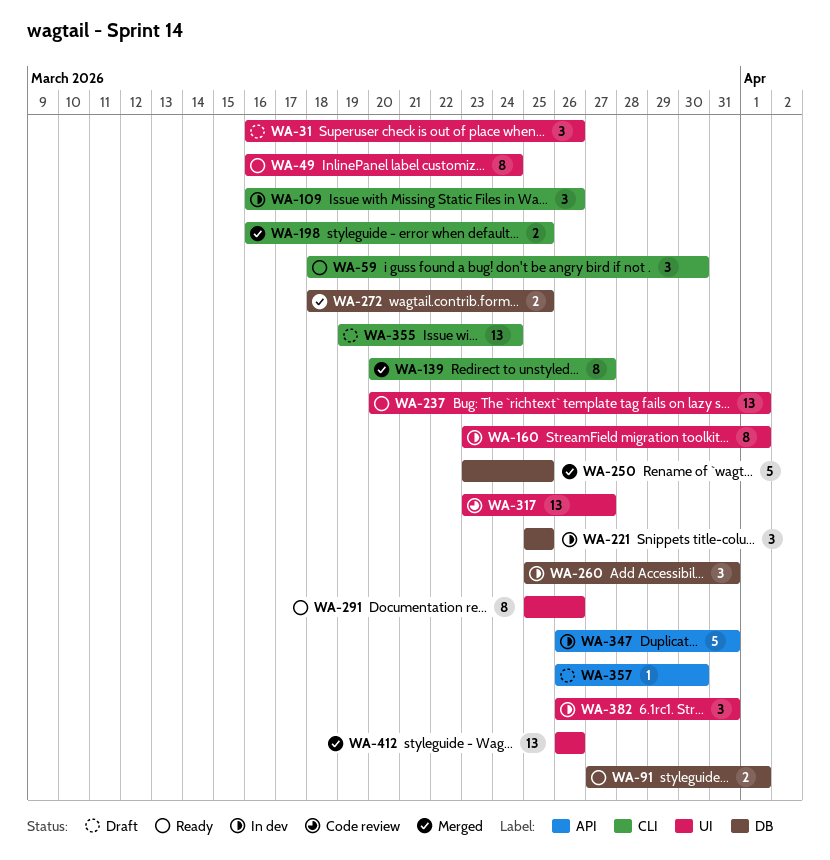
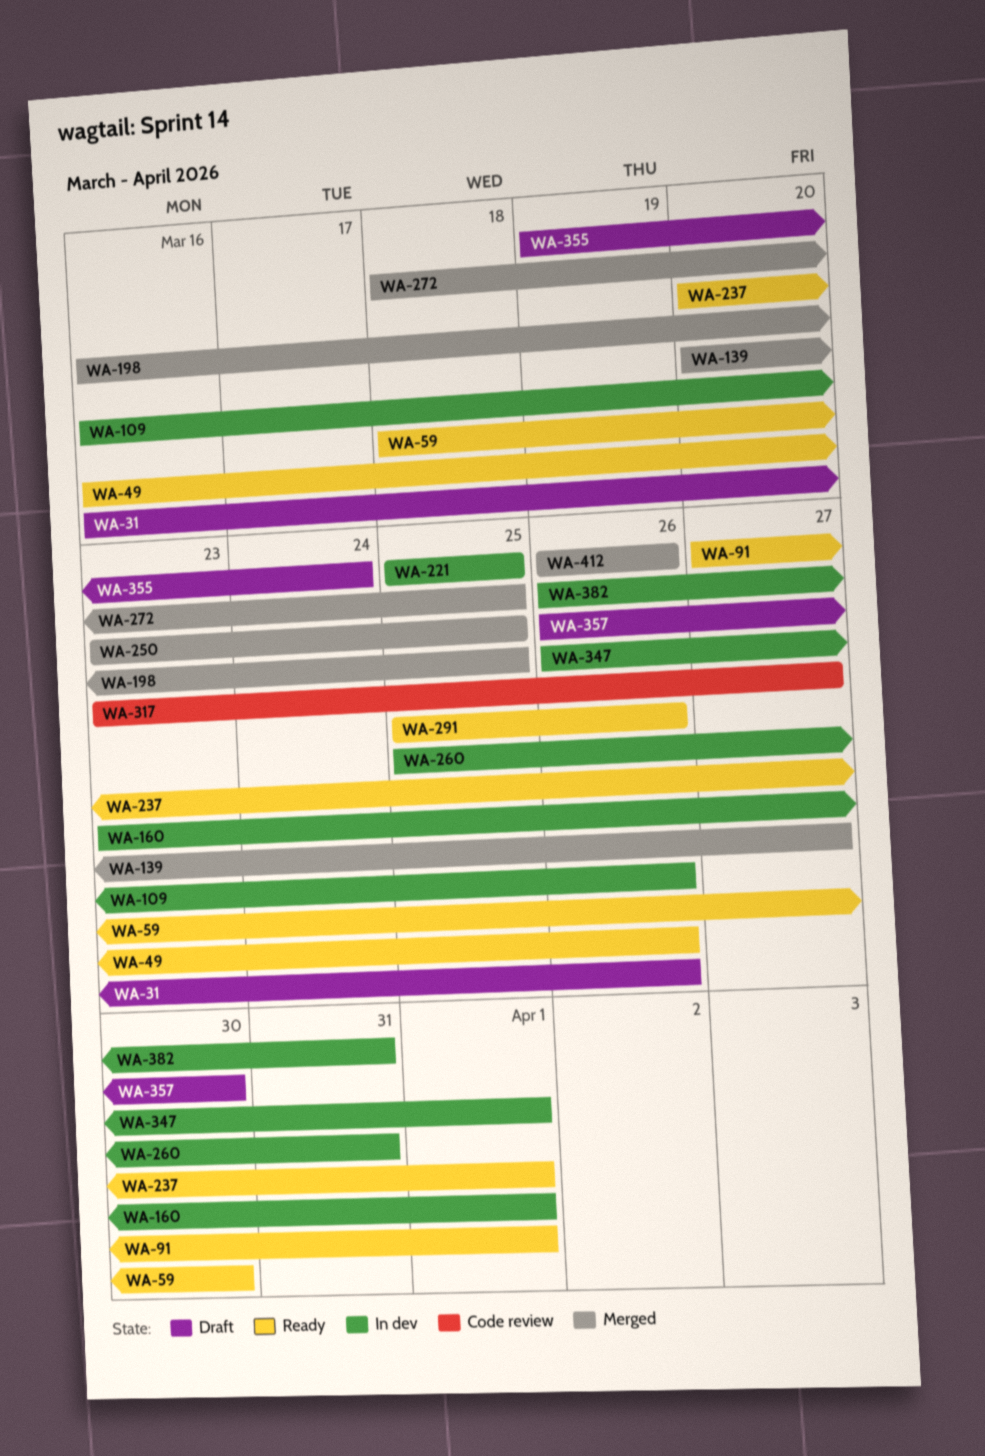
WA-49, due: Mar 24 -> Mar 26
WA-347, due: Mar 31 -> Apr 1

